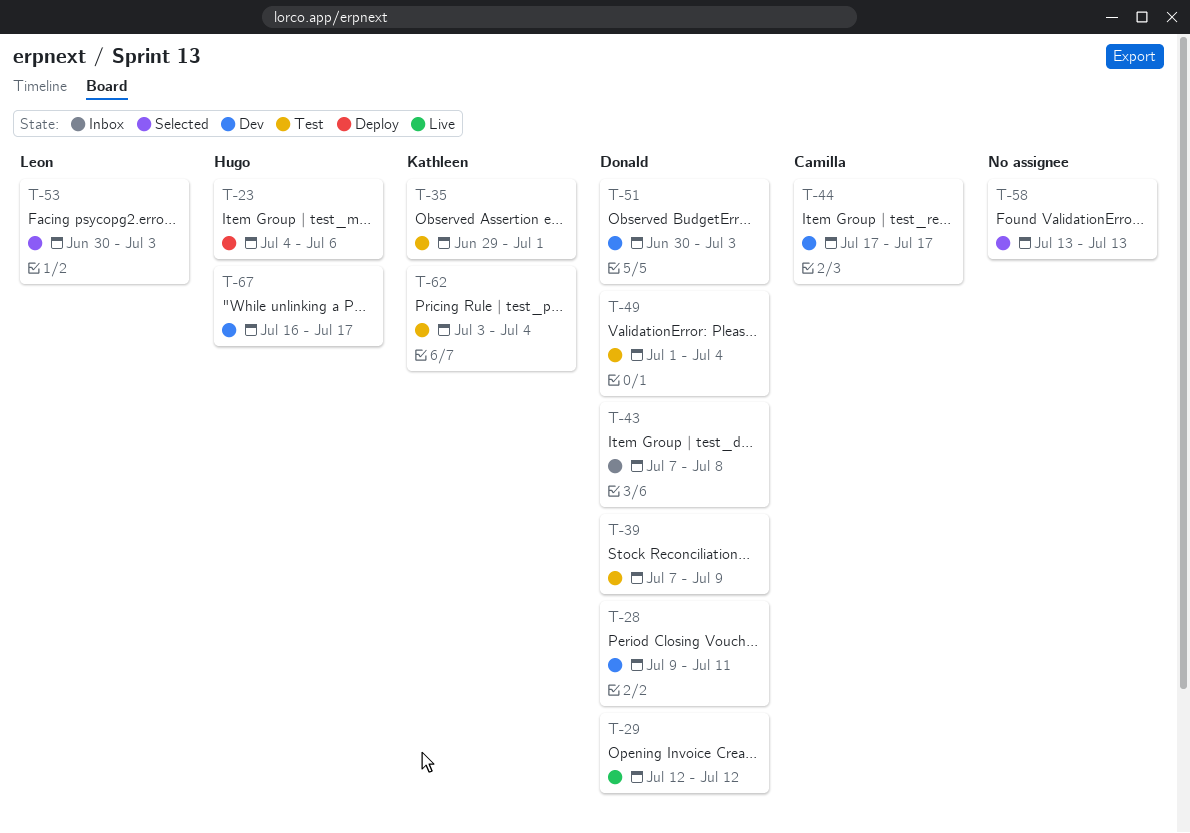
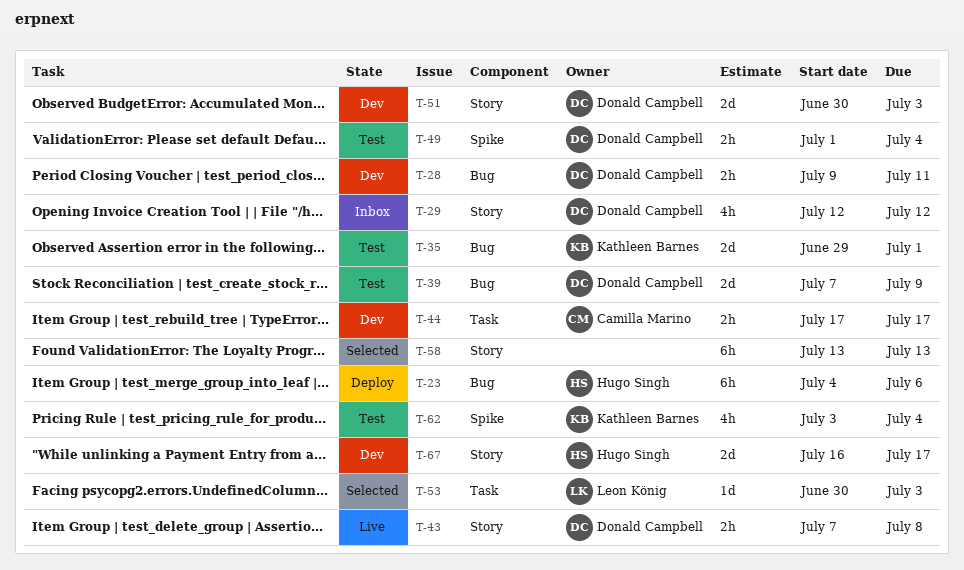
T-29, status: Live -> Inbox
T-43, status: Inbox -> Live

